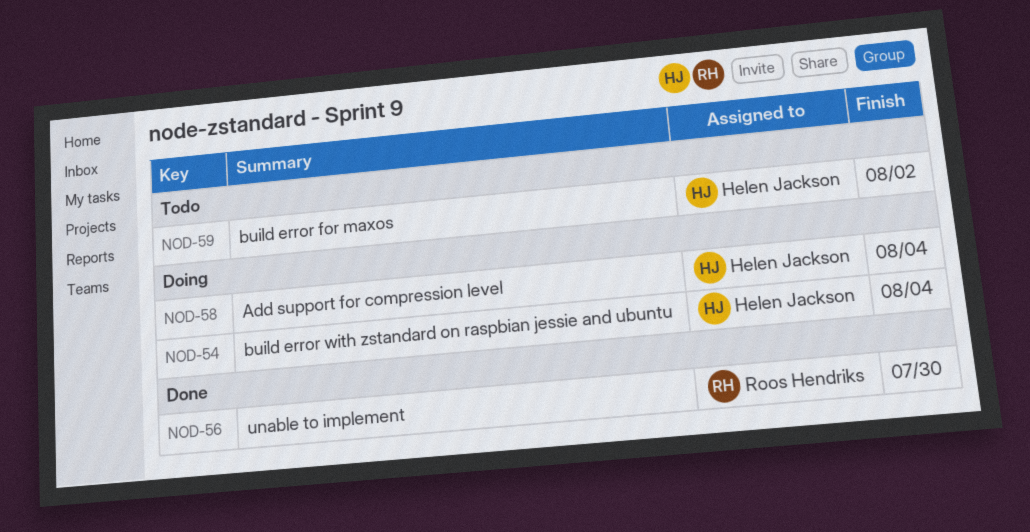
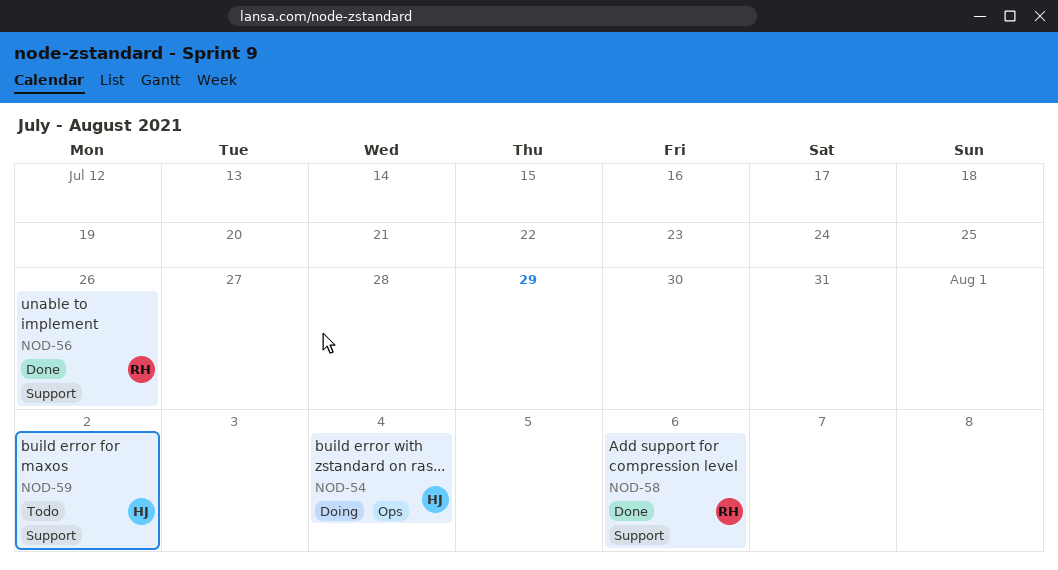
NOD-56, due: Jul 30 -> Jul 26
NOD-58, status: Doing -> Done
NOD-58, owner: Helen Jackson -> Roos Hendriks
NOD-58, due: Aug 4 -> Aug 6

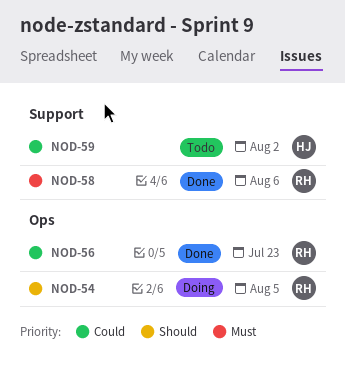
NOD-54, owner: HJ -> RH
NOD-54, due: Aug 4 -> Aug 5
NOD-56, label: Support -> Ops
NOD-56, due: Jul 26 -> Jul 23

